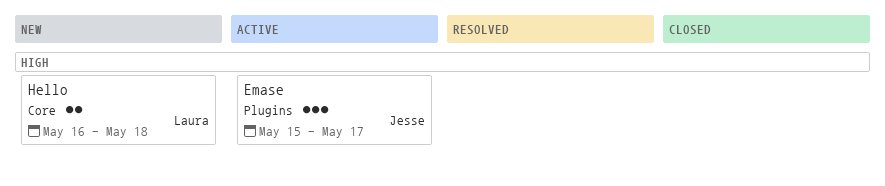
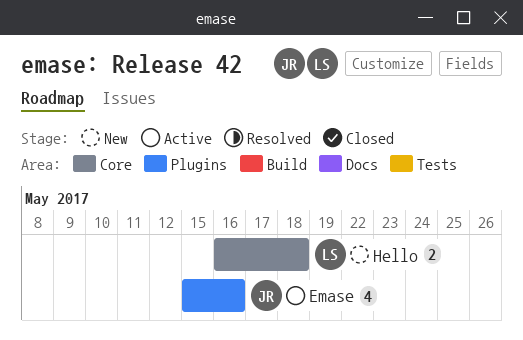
Emase, estimate: 3 -> 4
Emase, due: May 17 -> May 16

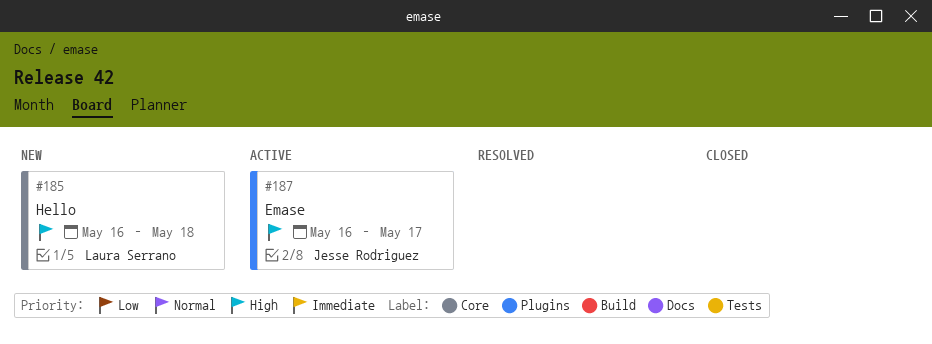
Emase, start: May 15 -> May 16
Emase, due: May 16 -> May 17

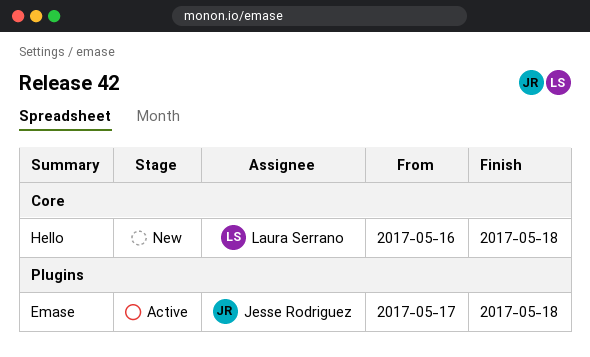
Emase, start: May 16 -> May 17
Emase, due: May 17 -> May 18

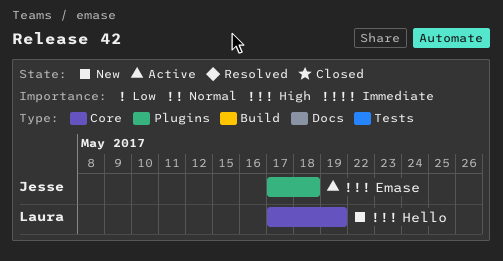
Hello, start: May 16 -> May 17
Hello, due: May 18 -> May 19

